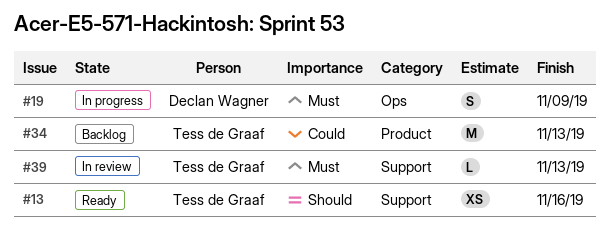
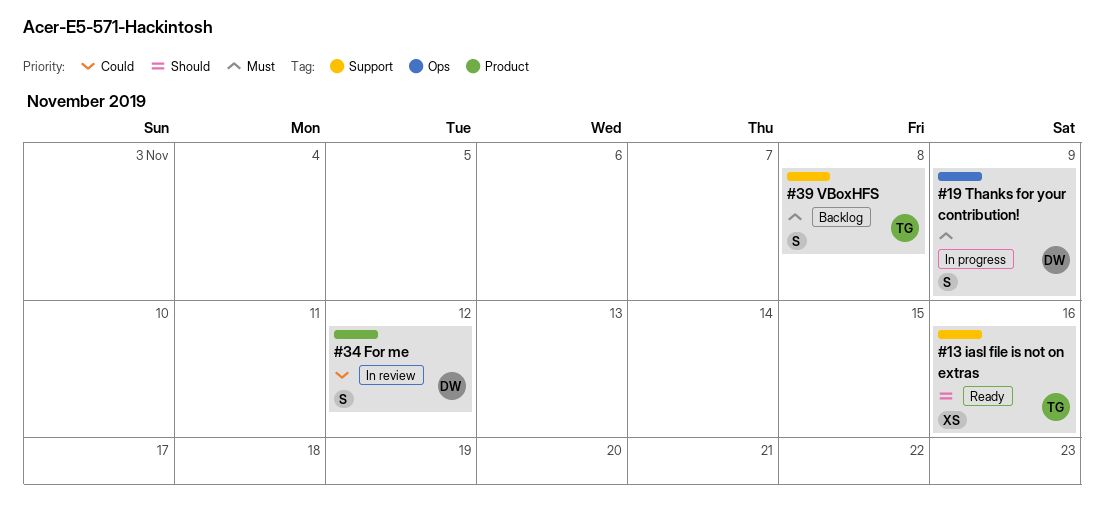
#34, status: Backlog -> In review
#34, owner: Tess de Graaf -> Declan Wagner
#34, estimate: M -> S
#34, due: Nov 13 -> Nov 12
#39, status: In review -> Backlog
#39, estimate: L -> S
#39, due: Nov 13 -> Nov 8

